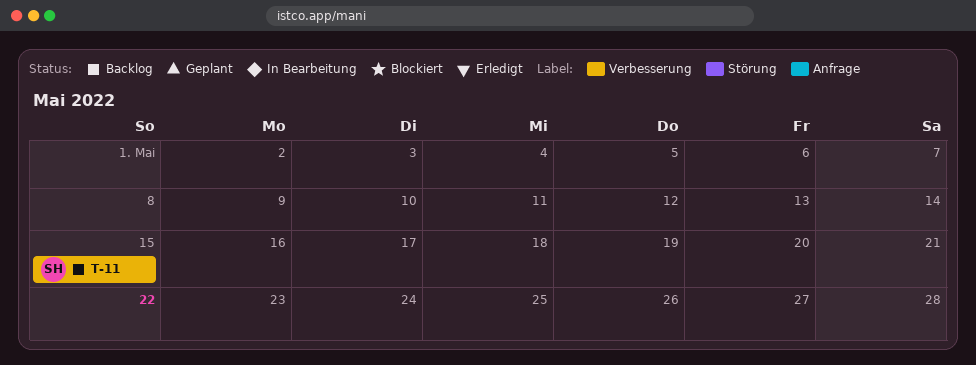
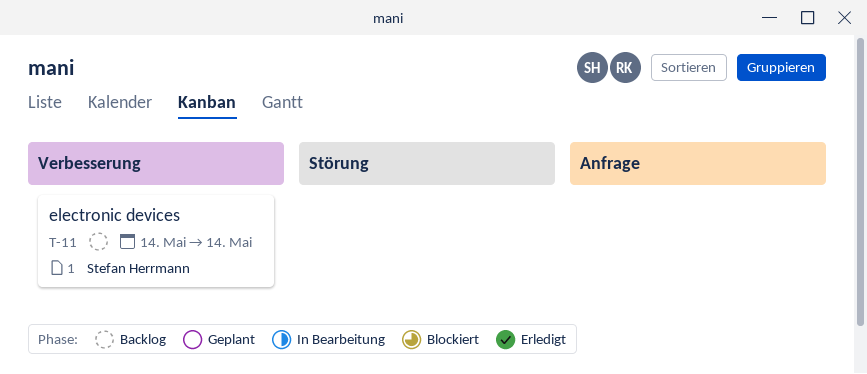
T-11, start: May 15 -> May 14
T-11, due: May 15 -> May 14

